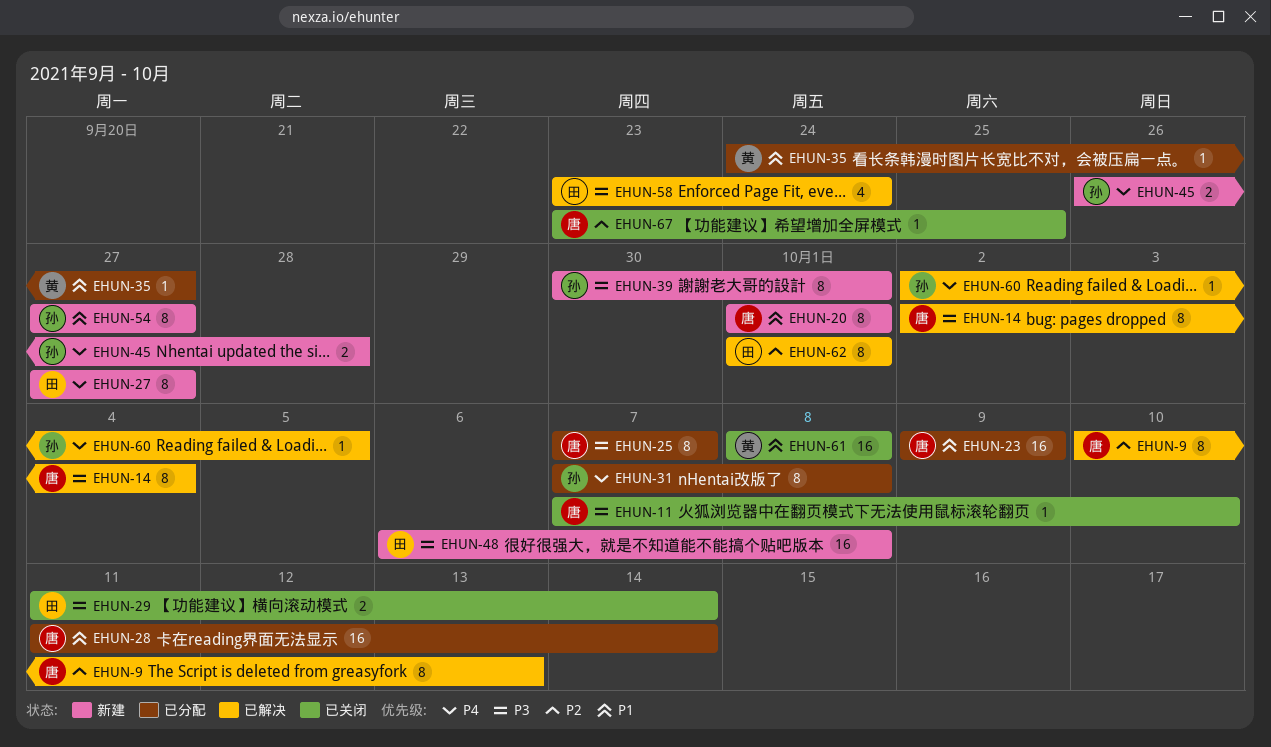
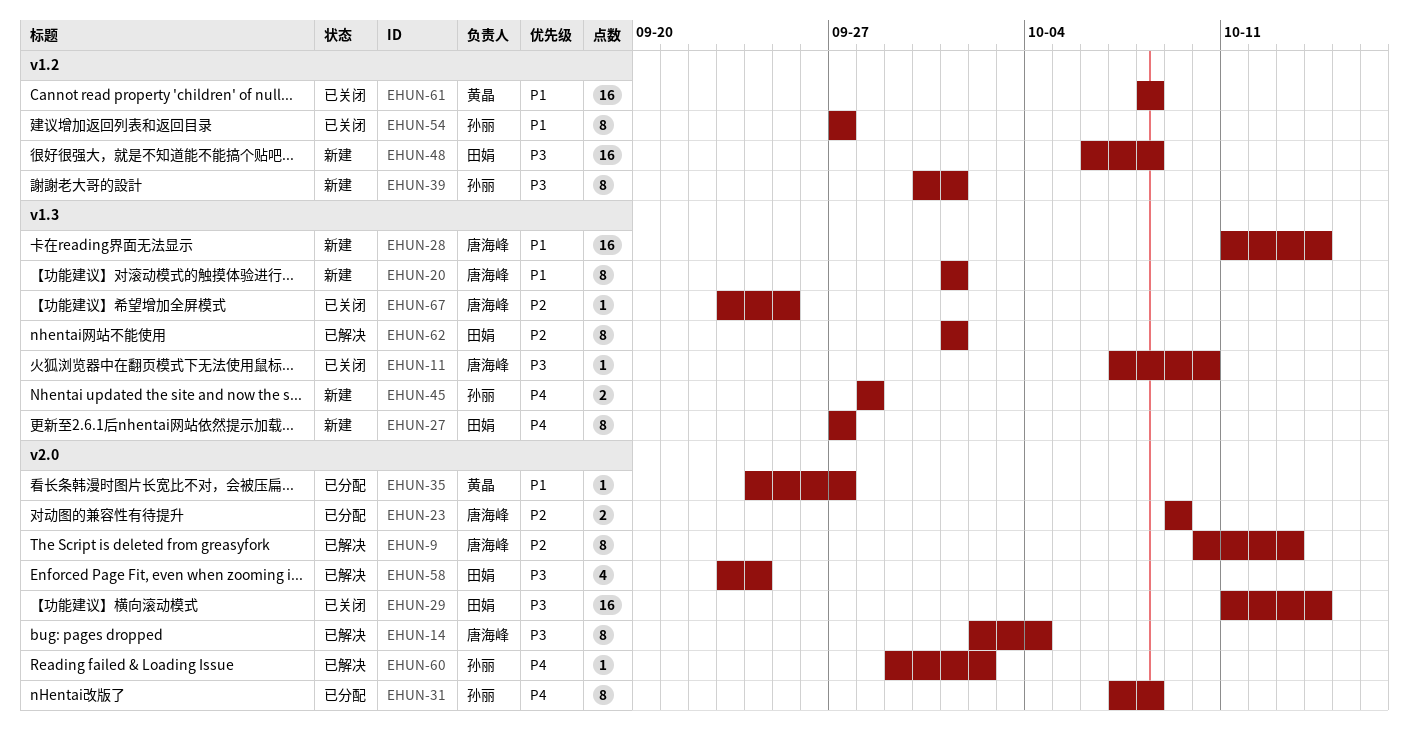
EHUN-23, priority: P1 -> P2
EHUN-23, estimate: 16 -> 2
EHUN-25: present -> none
EHUN-28, status: 已分配 -> 新建
EHUN-29, estimate: 2 -> 16
EHUN-45, start: Sep 26 -> Sep 28
EHUN-54, status: 新建 -> 已关闭
EHUN-60, start: Oct 2 -> Sep 29
EHUN-60, due: Oct 5 -> Oct 2

